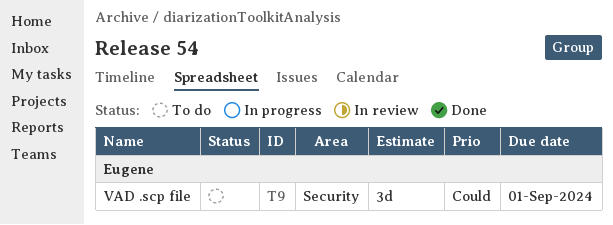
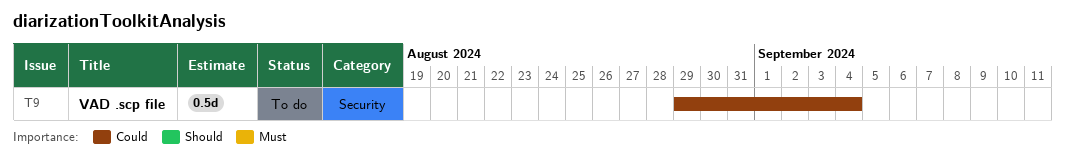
T9, estimate: 3d -> 0.5d
T9, due: Sep 1 -> Sep 4

